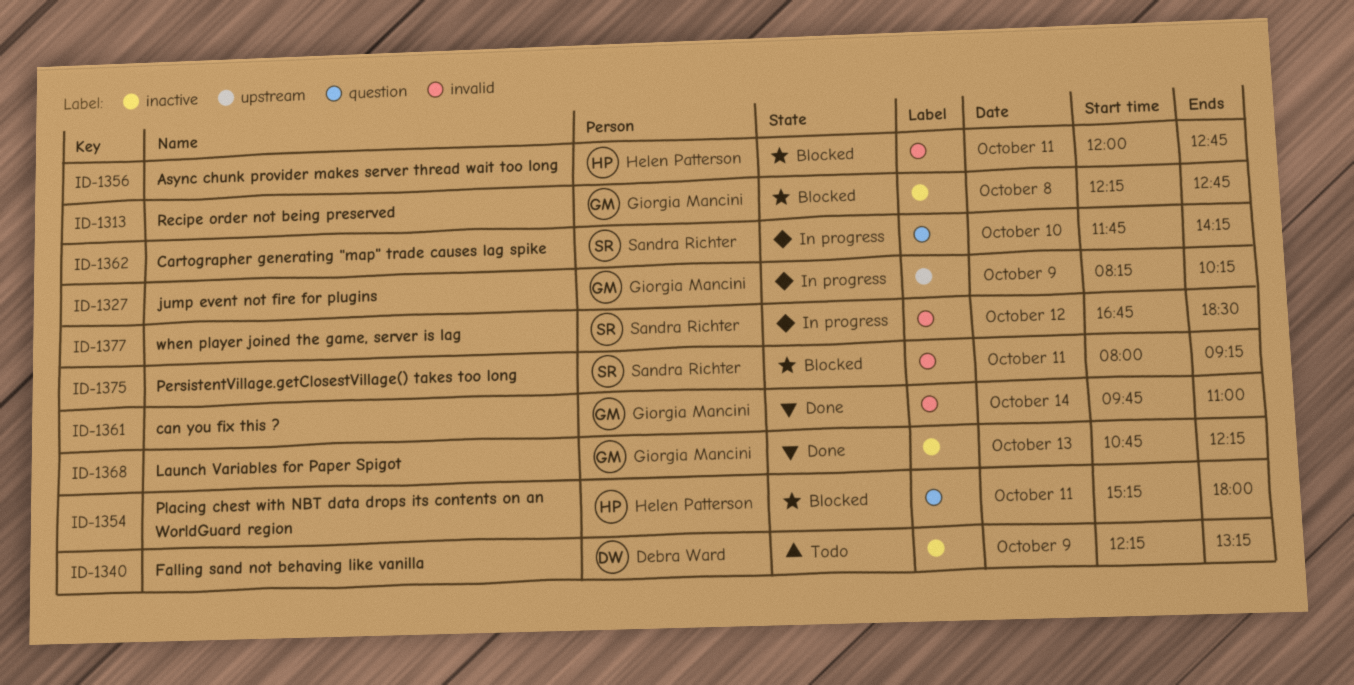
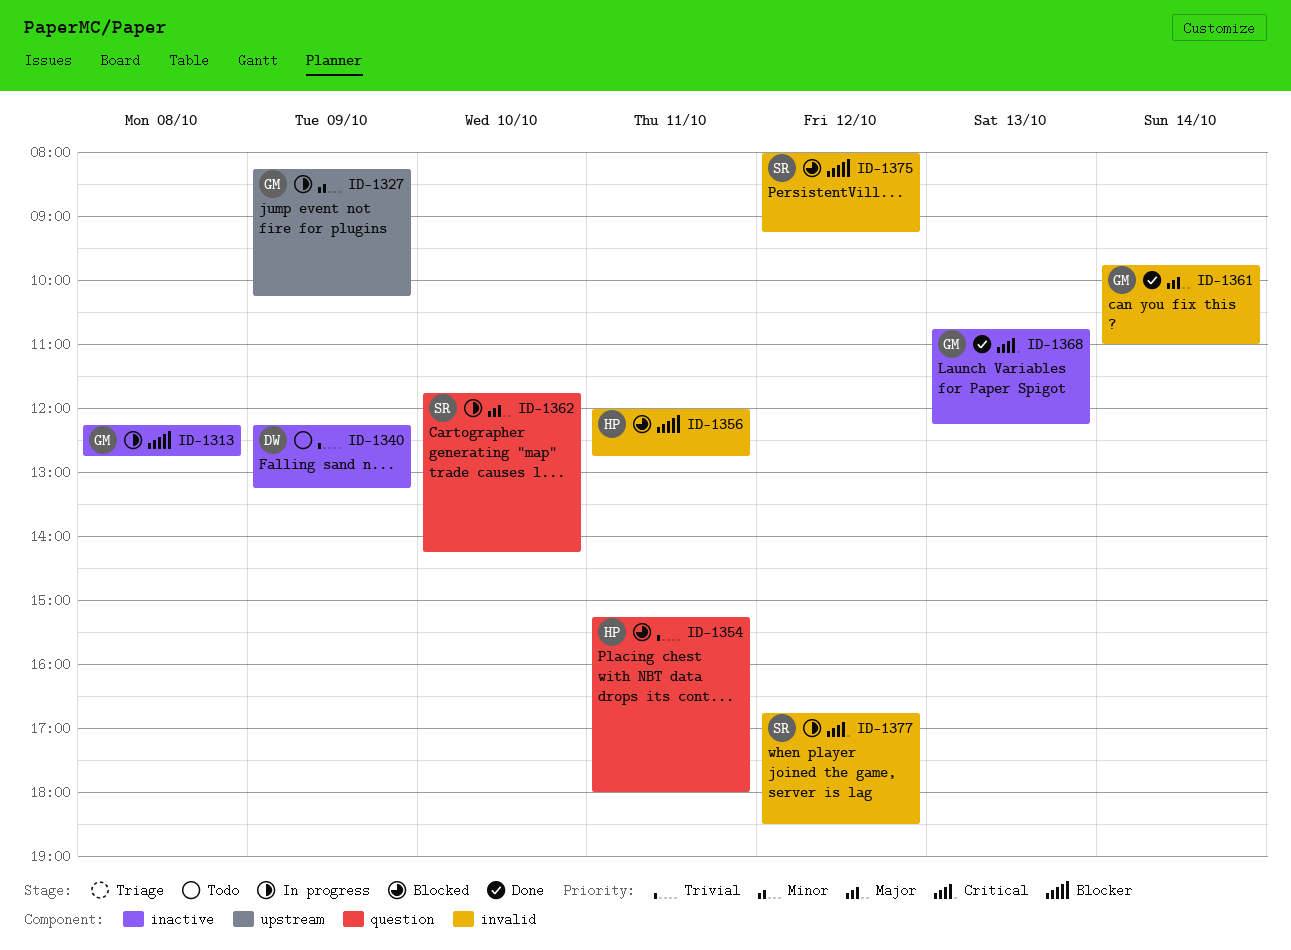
ID-1313, status: Blocked -> In progress
ID-1375, day: Oct 11 -> Oct 12

